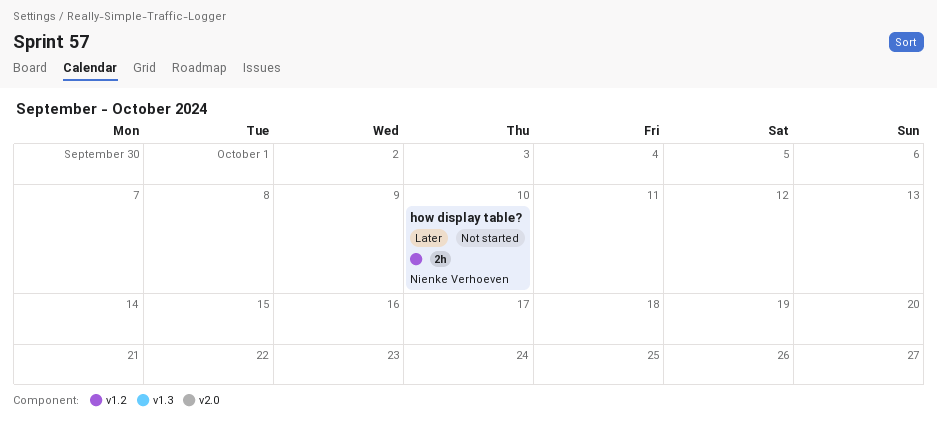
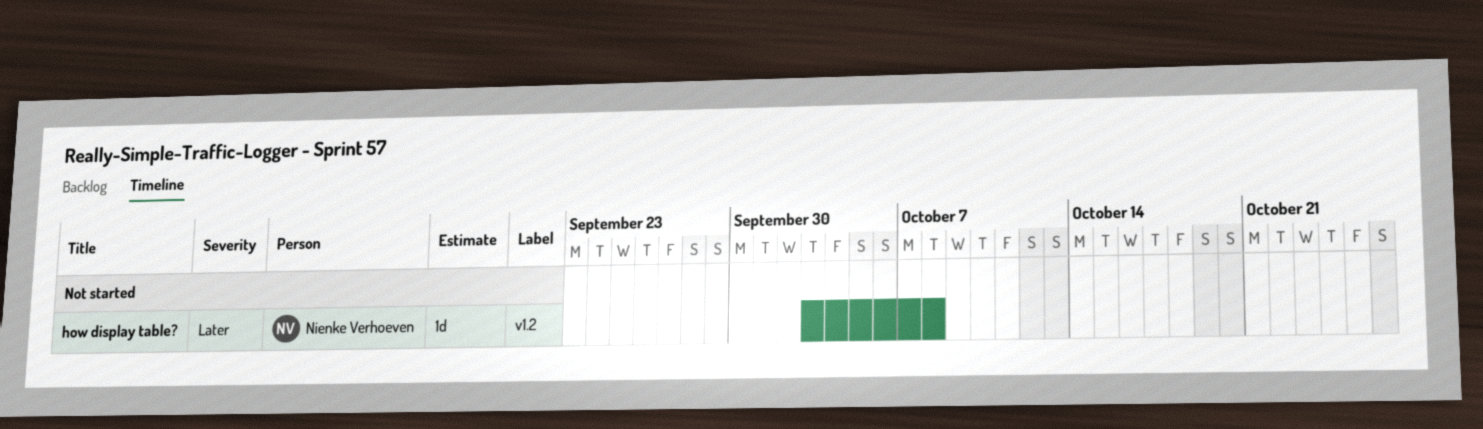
how display table?, estimate: 2h -> 1d
how display table?, due: Oct 10 -> Oct 8

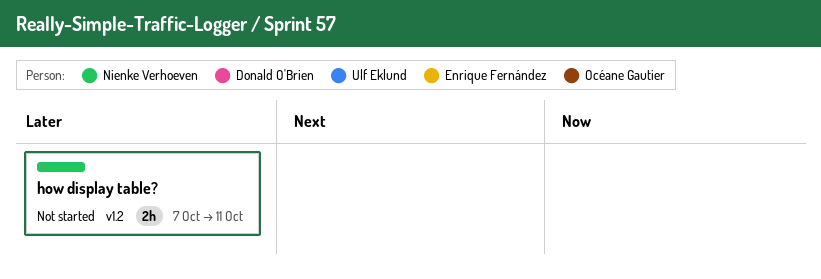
how display table?, estimate: 1d -> 2h
how display table?, start: Oct 3 -> Oct 7
how display table?, due: Oct 8 -> Oct 11

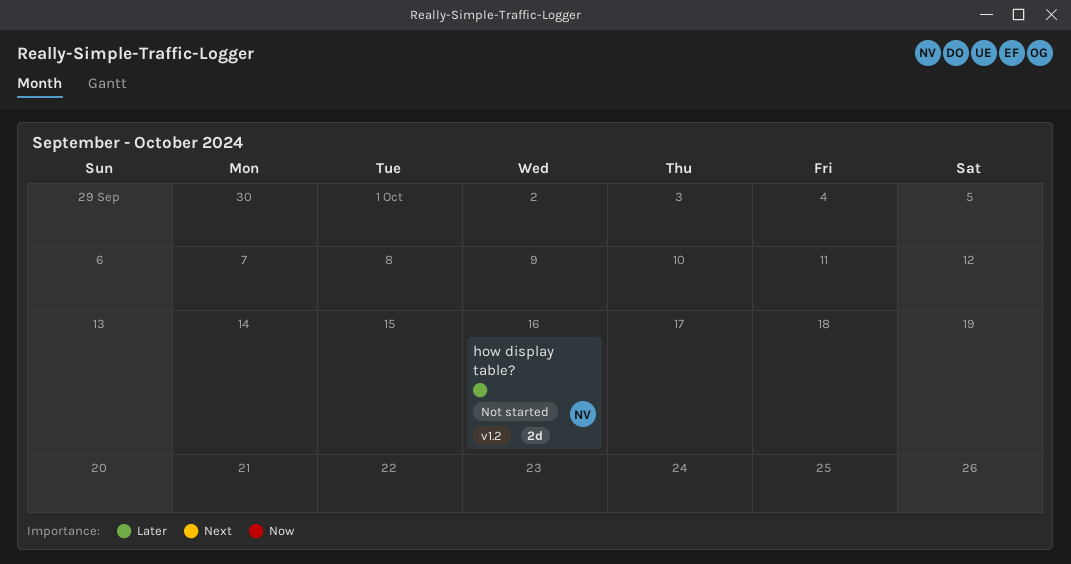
how display table?, estimate: 2h -> 2d
how display table?, due: Oct 11 -> Oct 16

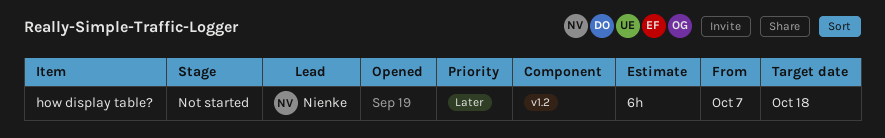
how display table?, estimate: 2d -> 6h
how display table?, due: Oct 16 -> Oct 18

